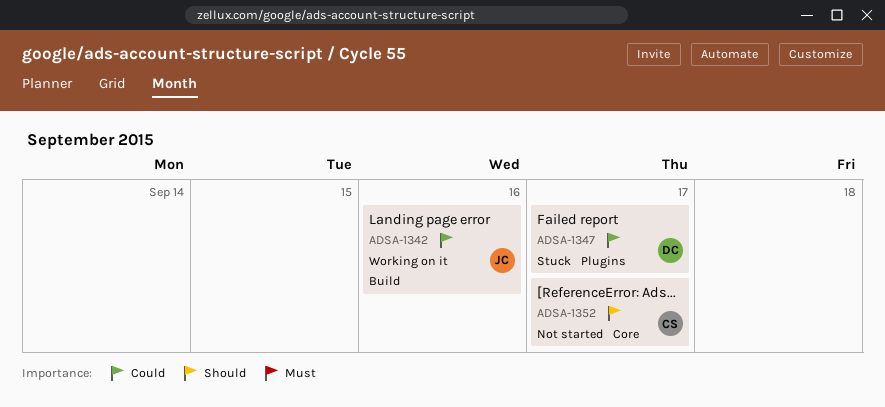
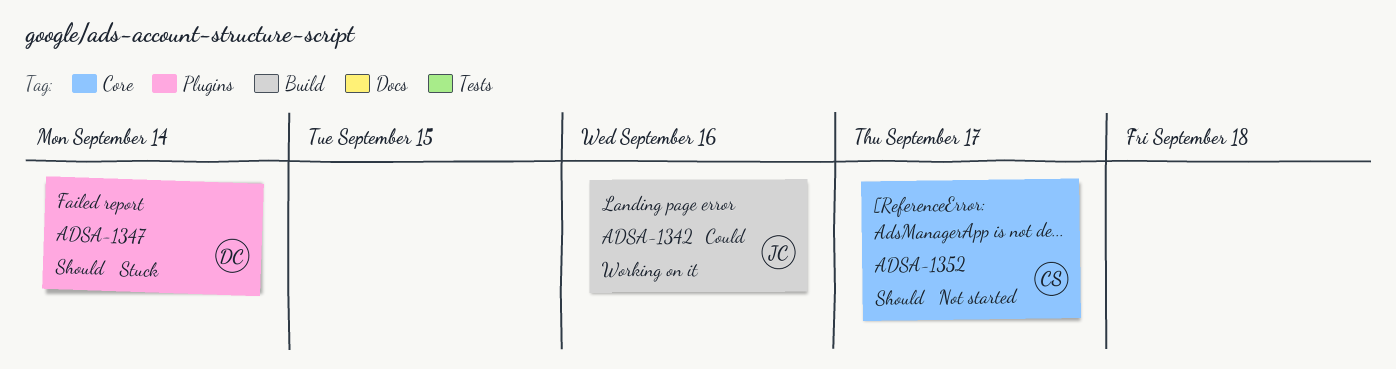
ADSA-1347, priority: Could -> Should
ADSA-1347, due: Sep 17 -> Sep 14

